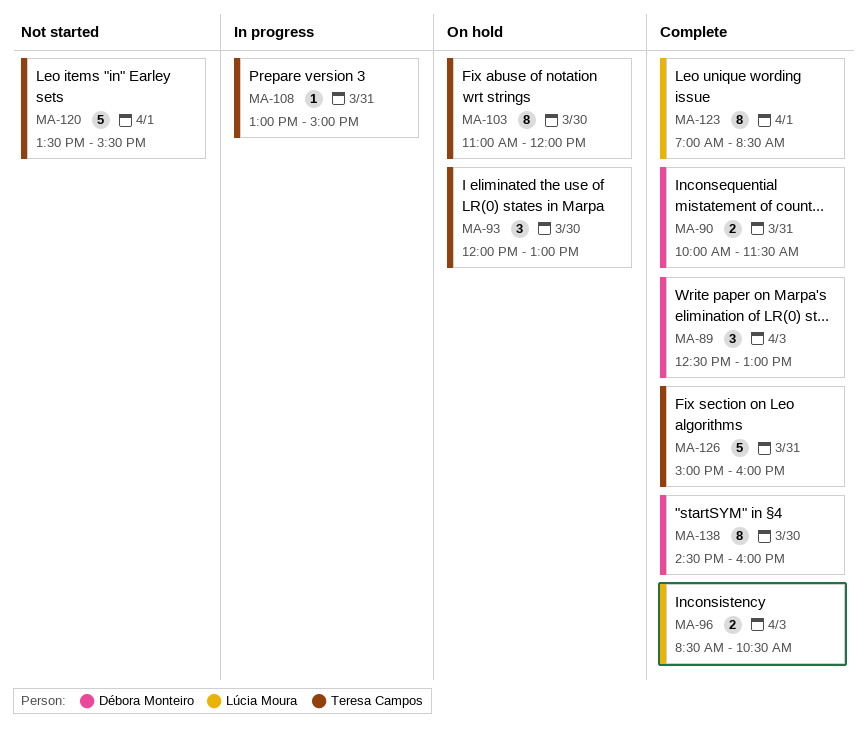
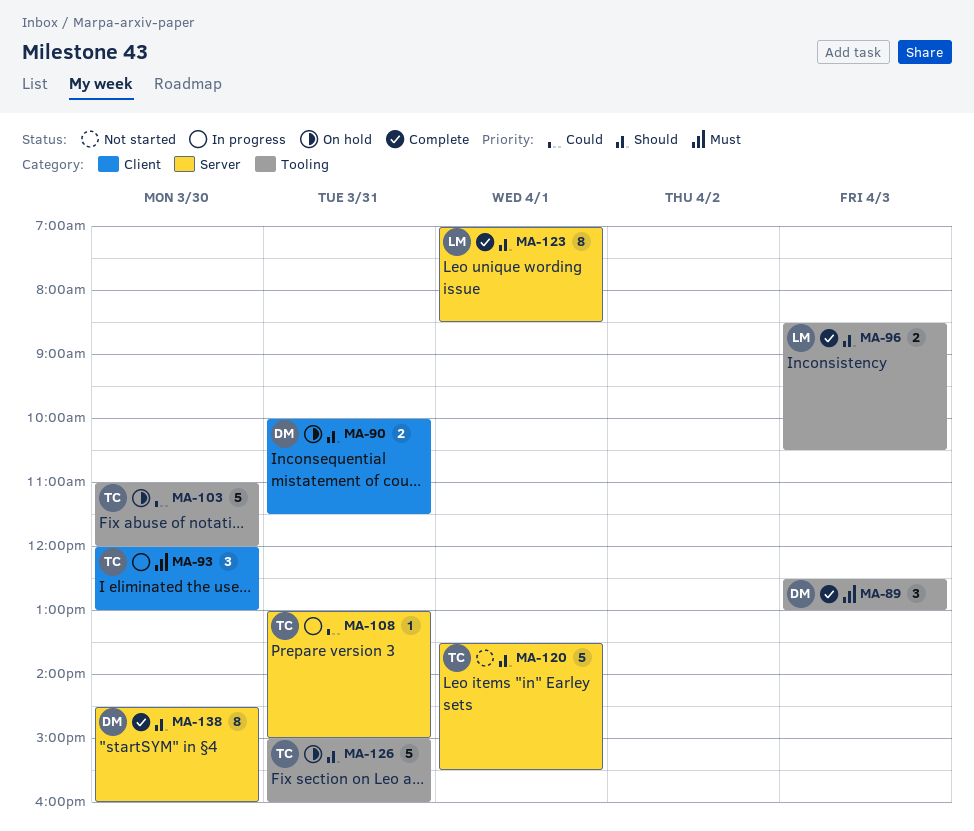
MA-90, status: Complete -> On hold
MA-93, status: On hold -> In progress
MA-103, estimate: 8 -> 5
MA-126, status: Complete -> On hold

